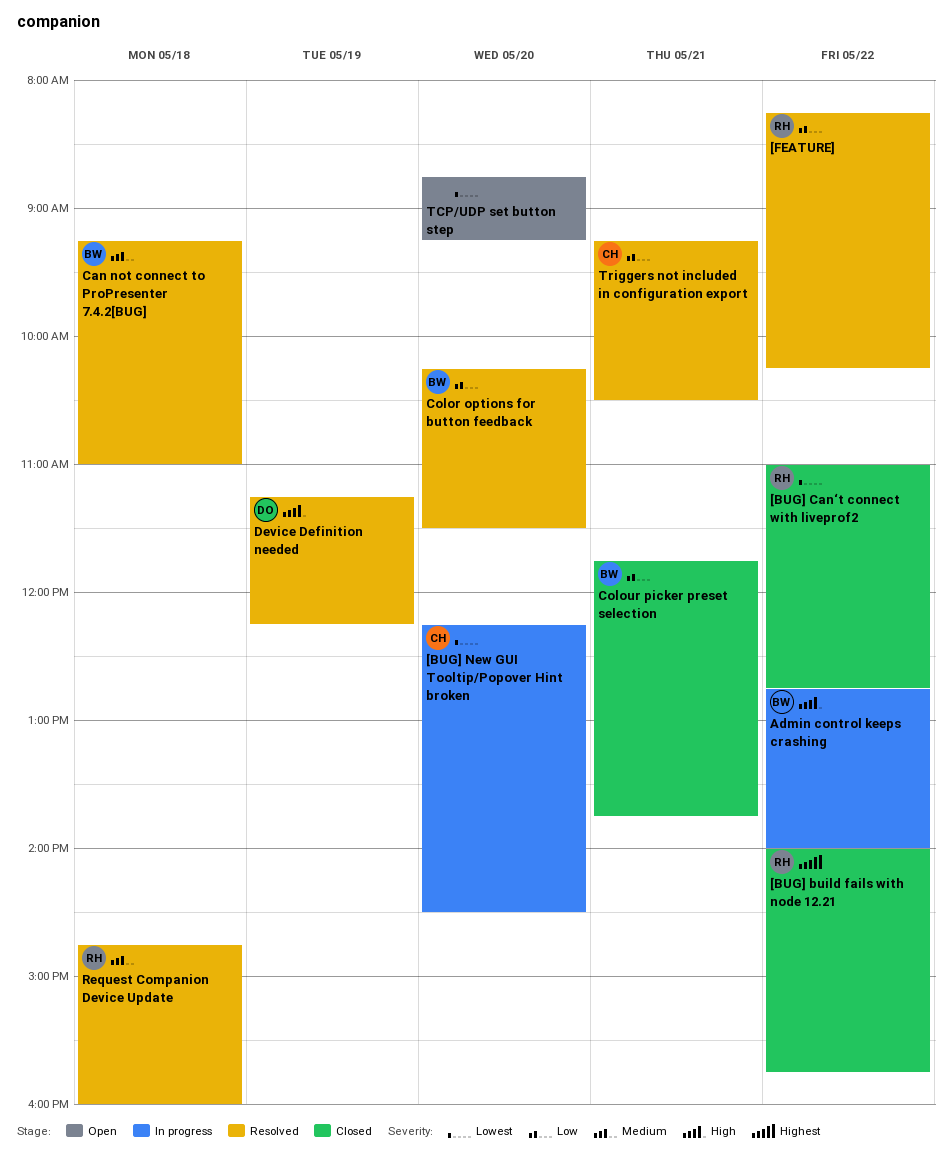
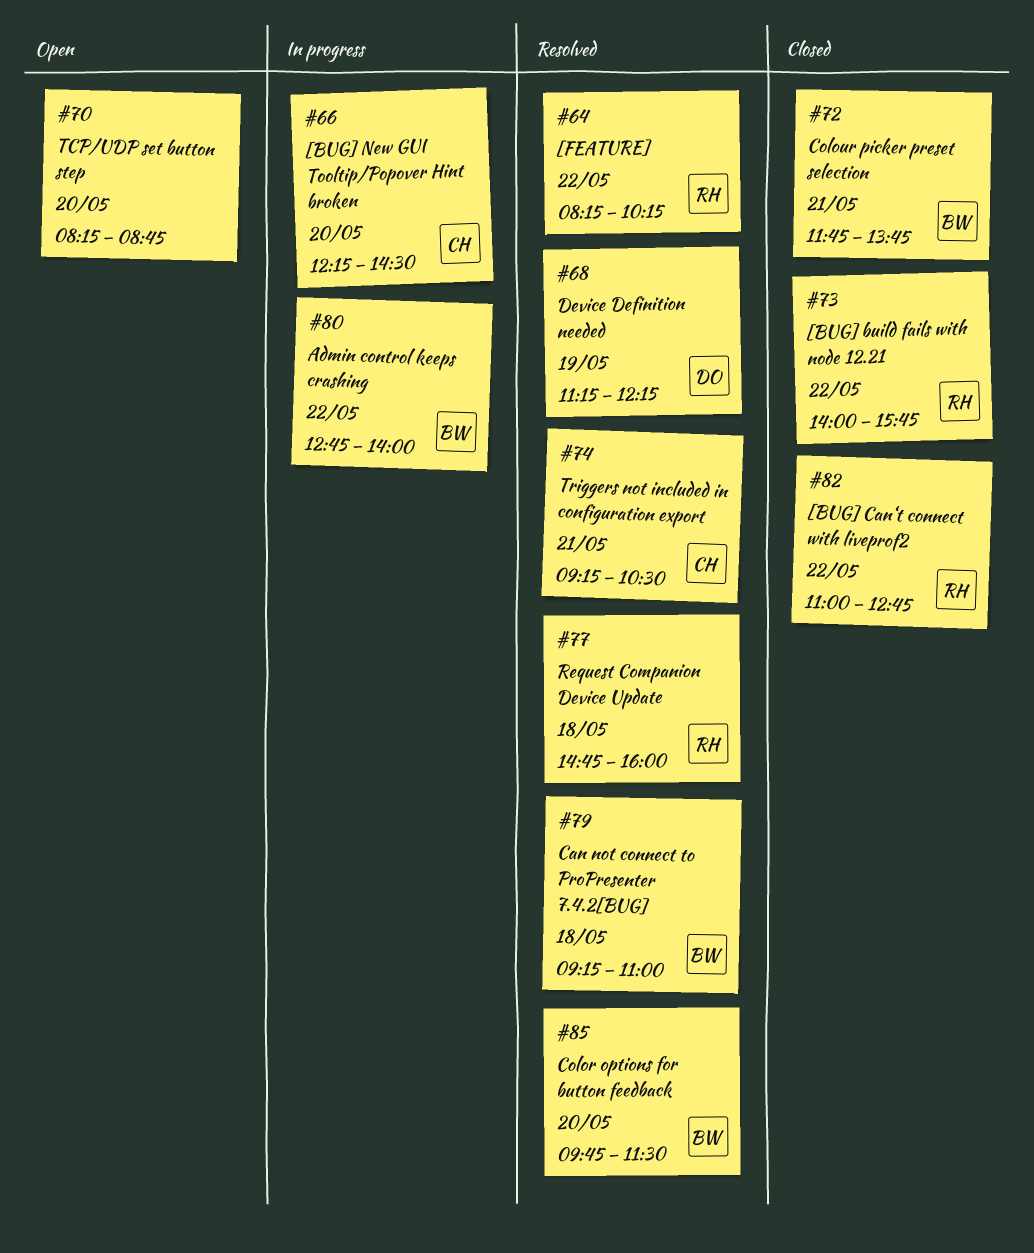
Color options for button feedback, begins: 10:15 -> 09:45
TCP/UDP set button step, begins: 08:45 -> 08:15
TCP/UDP set button step, ends: 09:15 -> 08:45

